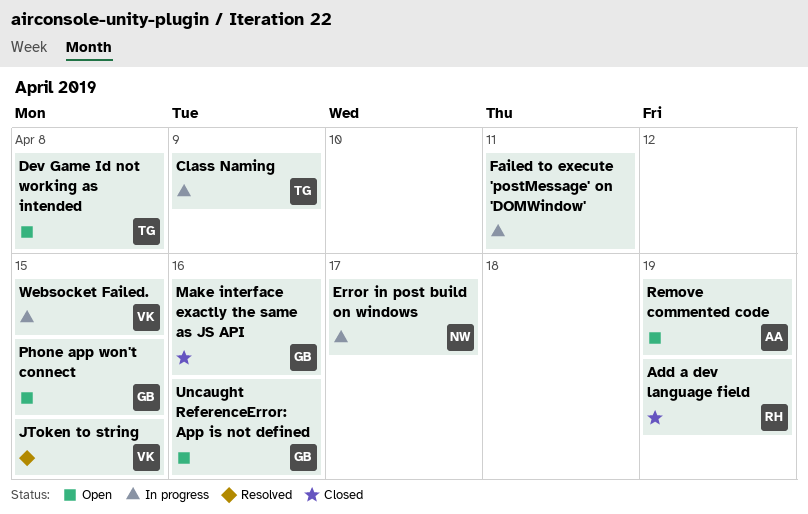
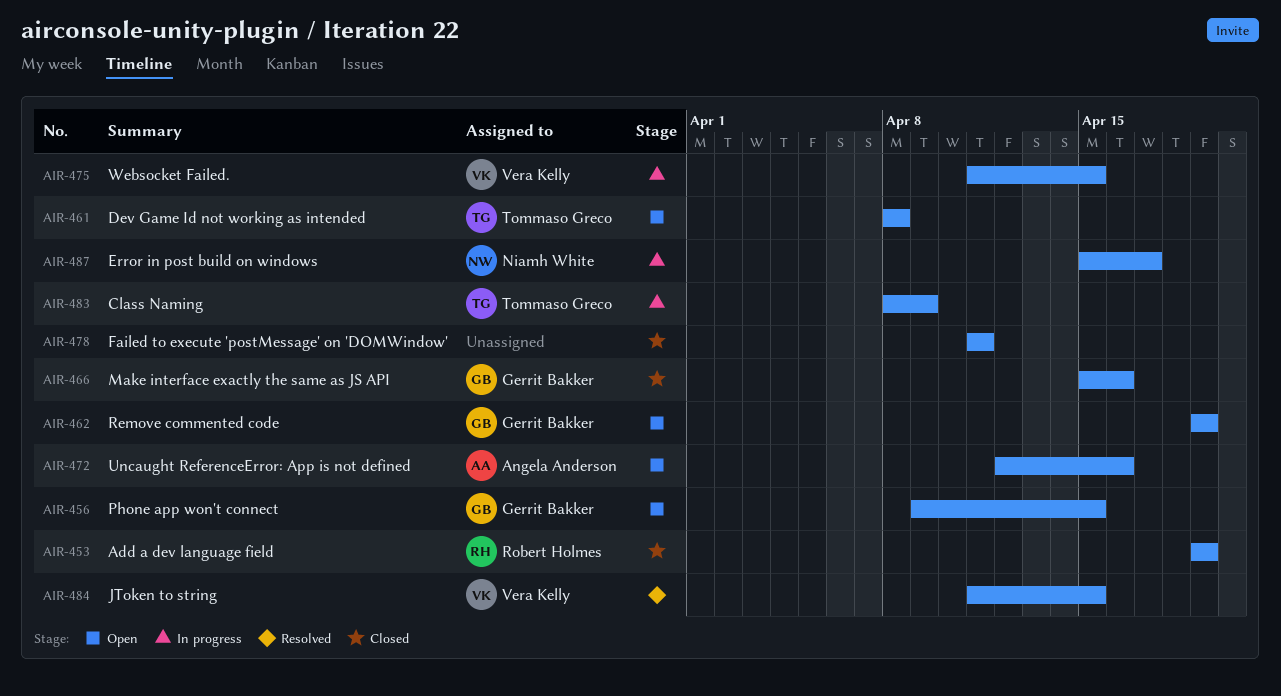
Failed to execute 'postMessage' on 'DOMWindow', status: In progress -> Closed
Remove commented code, owner: Angela Anderson -> Gerrit Bakker
Uncaught ReferenceError: App is not defined, owner: Gerrit Bakker -> Angela Anderson

